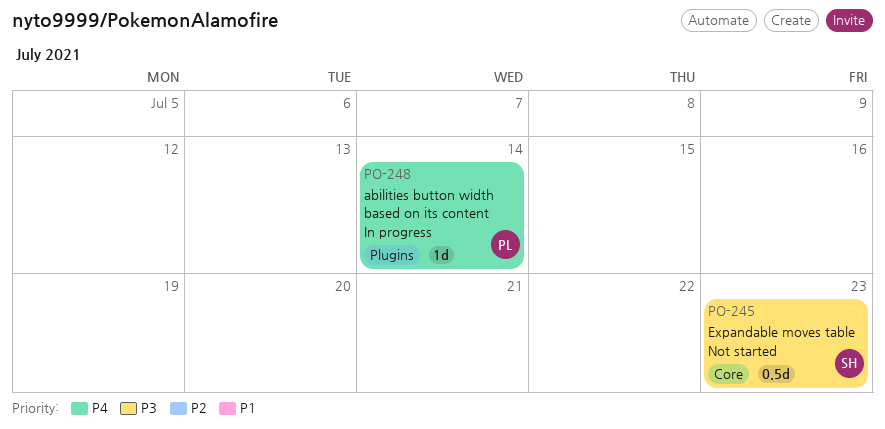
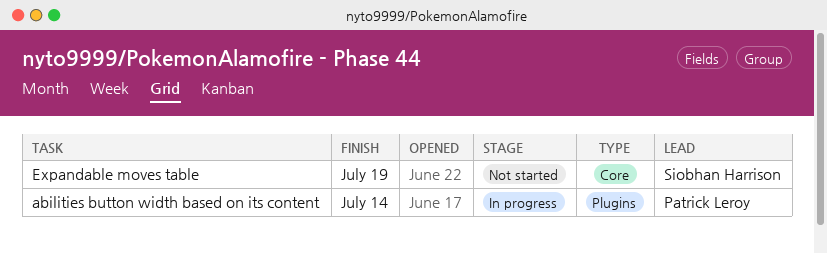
Expandable moves table, due: Jul 23 -> Jul 19

